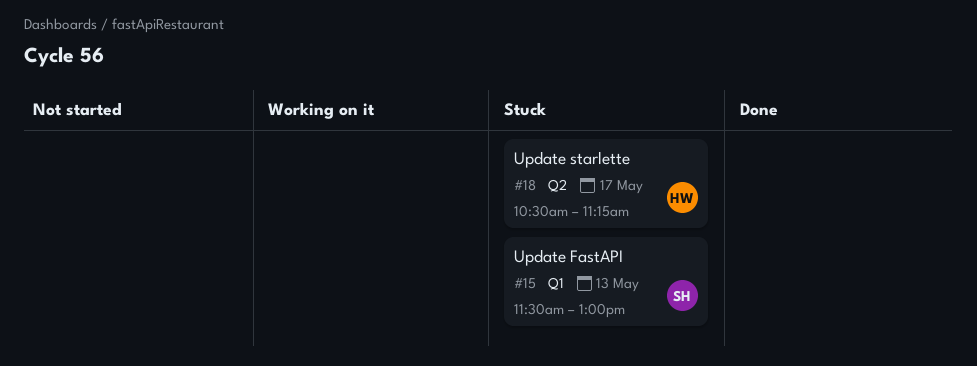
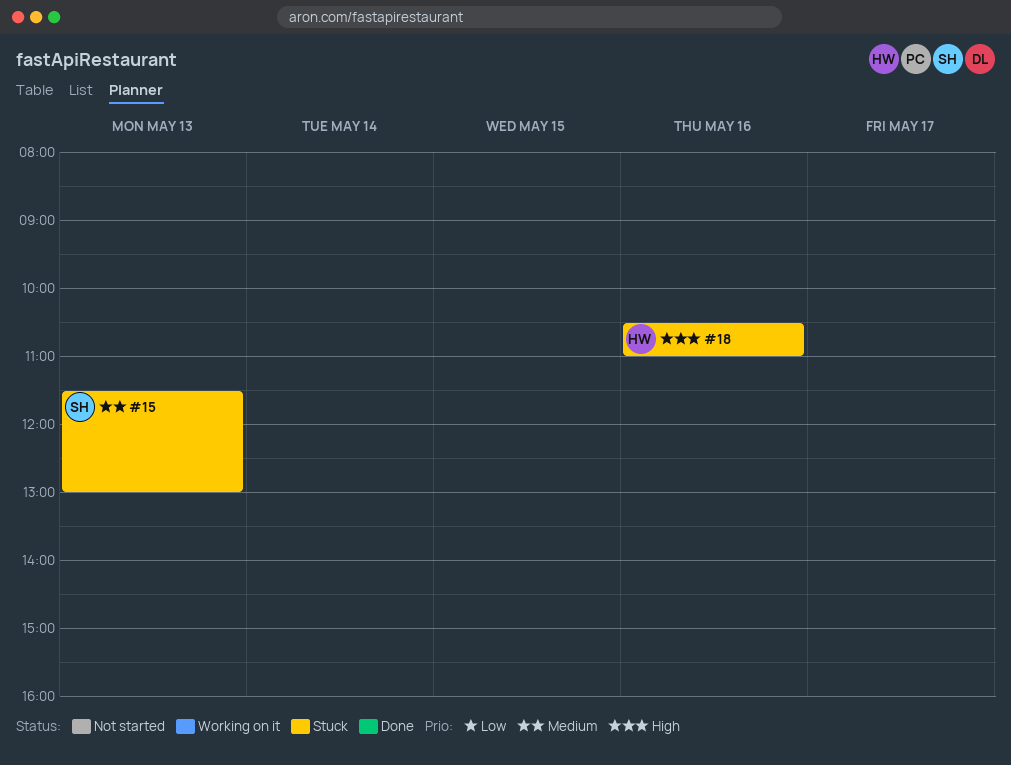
#18, day: May 17 -> May 16
#18, ends: 11:15 -> 11:00

